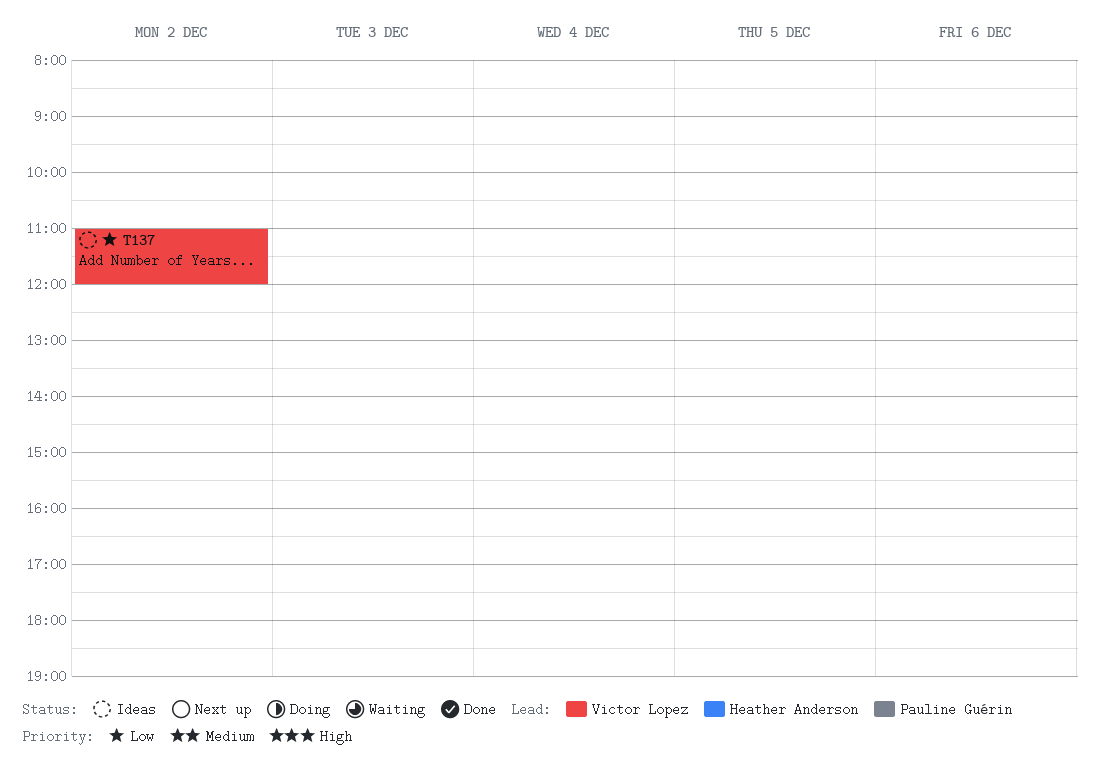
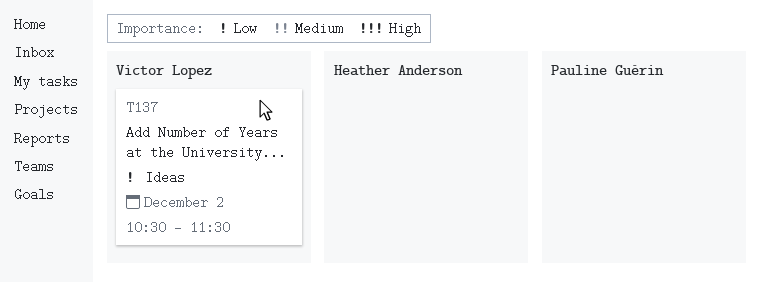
T137, begins: 11:00 -> 10:30
T137, ends: 12:00 -> 11:30

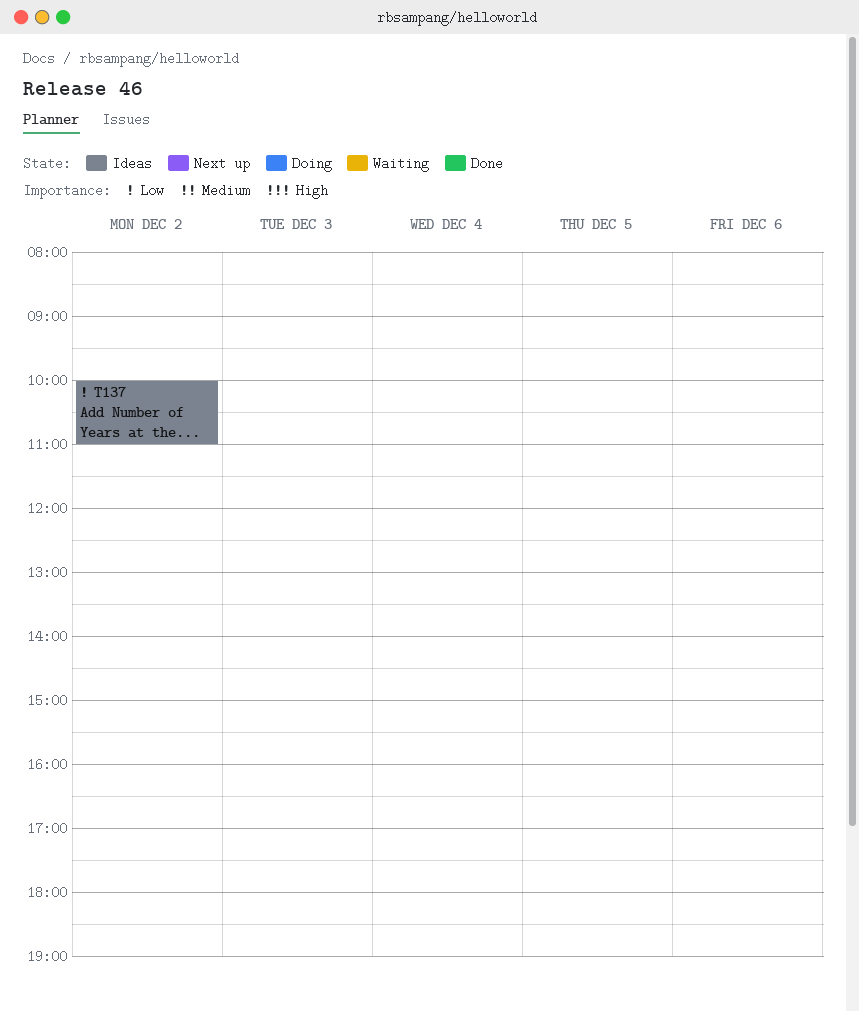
T137, begins: 10:30 -> 10:00
T137, ends: 11:30 -> 11:00

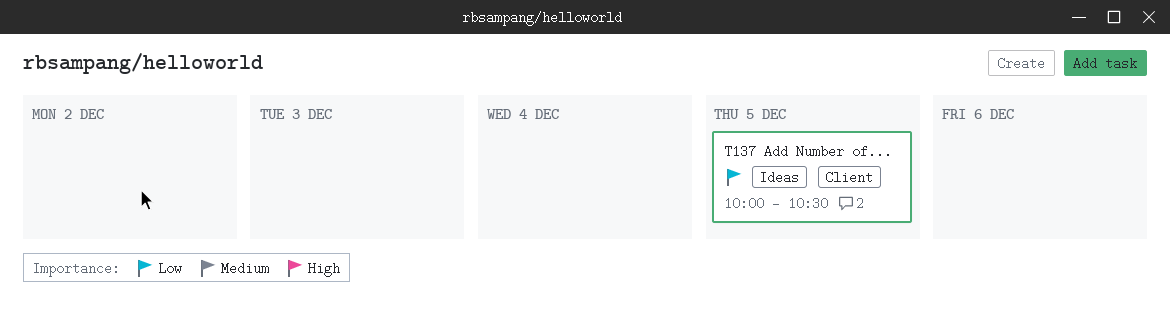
T137, day: Dec 2 -> Dec 5
T137, ends: 11:00 -> 10:30

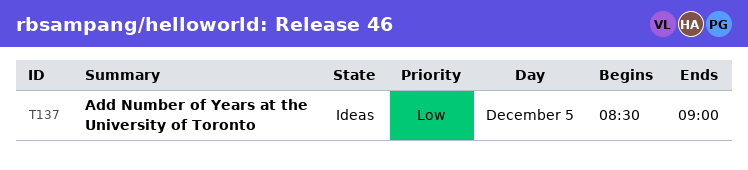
T137, begins: 10:00 -> 08:30
T137, ends: 10:30 -> 09:00

